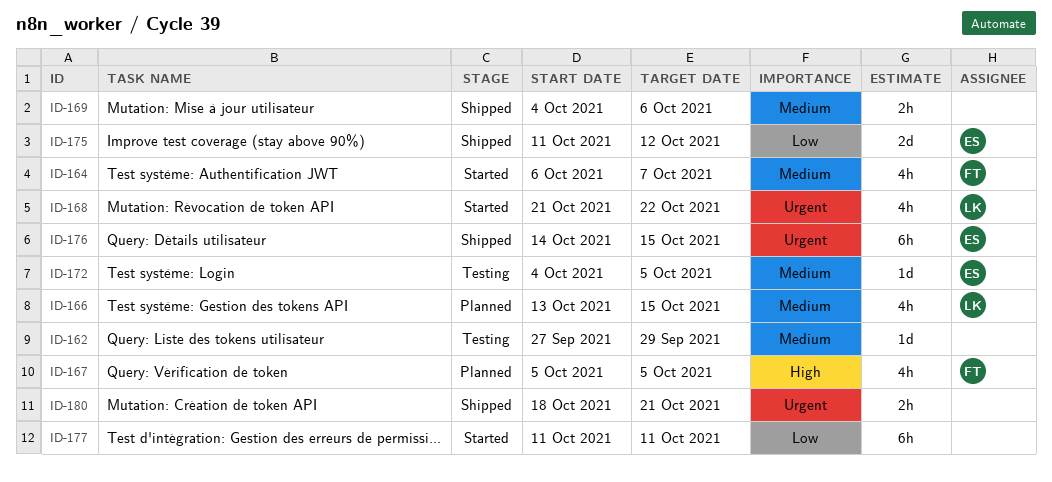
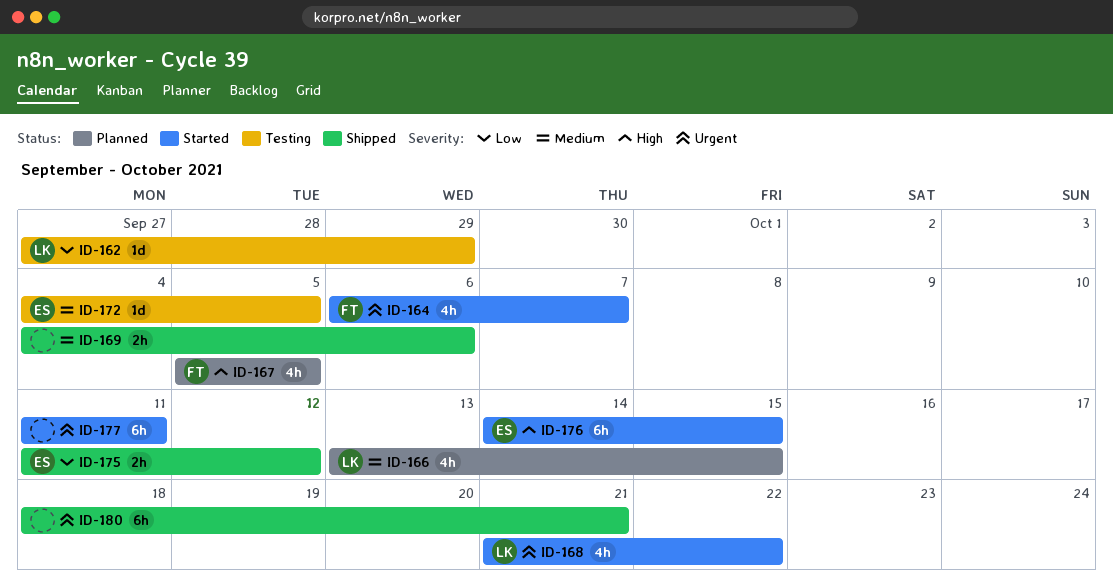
ID-162, owner: none -> LK
ID-162, priority: Medium -> Low
ID-164, priority: Medium -> Urgent
ID-175, estimate: 2d -> 2h
ID-176, status: Shipped -> Started
ID-176, priority: Urgent -> High
ID-177, priority: Low -> Urgent
ID-180, estimate: 2h -> 6h

